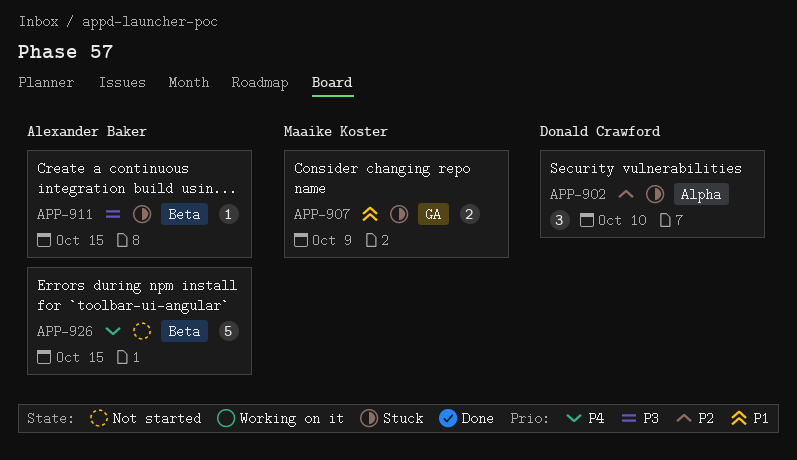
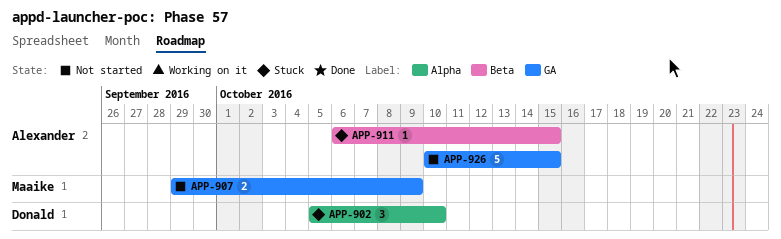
APP-907, status: Stuck -> Not started
APP-926, label: Beta -> GA

